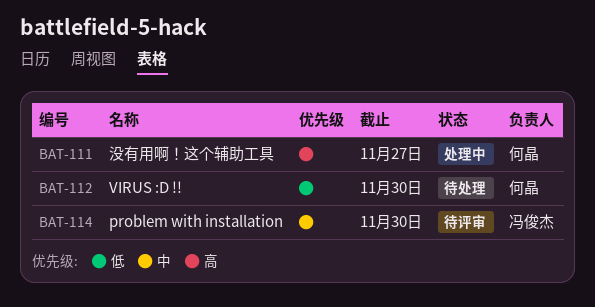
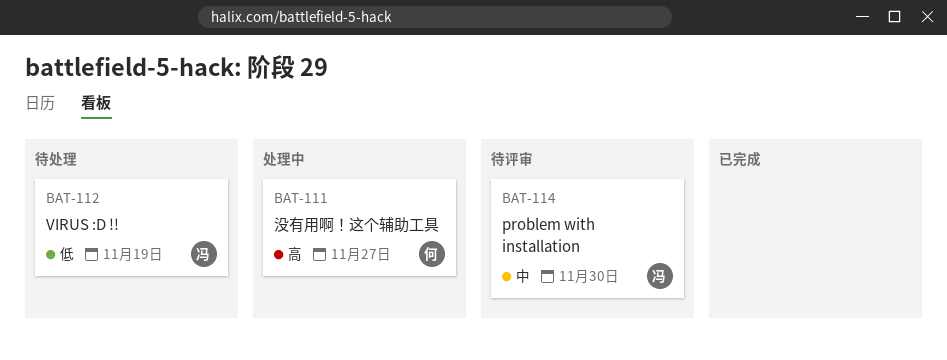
BAT-112, owner: 何晶 -> 冯俊杰
BAT-112, due: Nov 30 -> Nov 19

